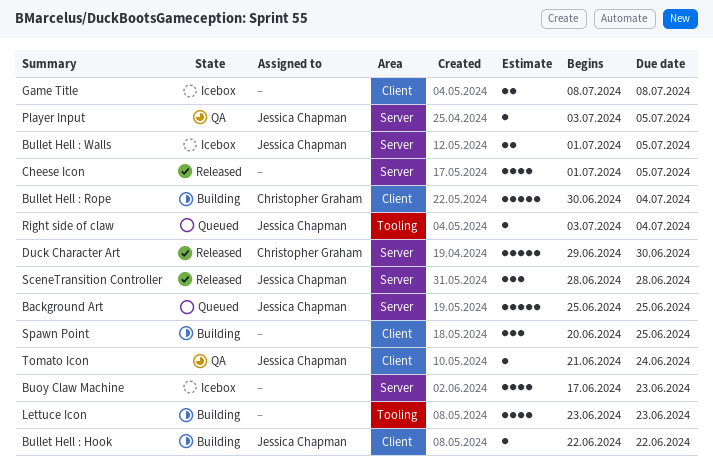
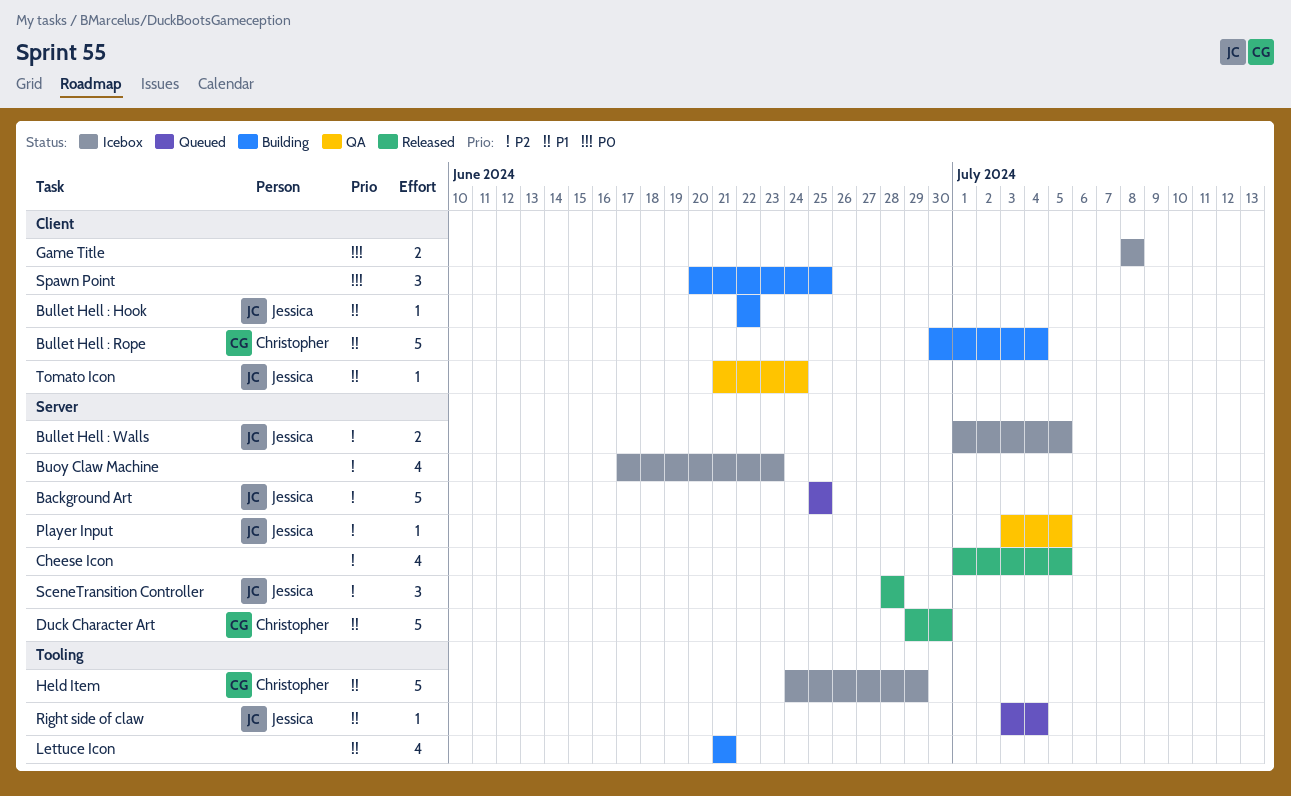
Held Item: none -> present
Lettuce Icon, start: Jun 23 -> Jun 21
Lettuce Icon, due: Jun 23 -> Jun 21

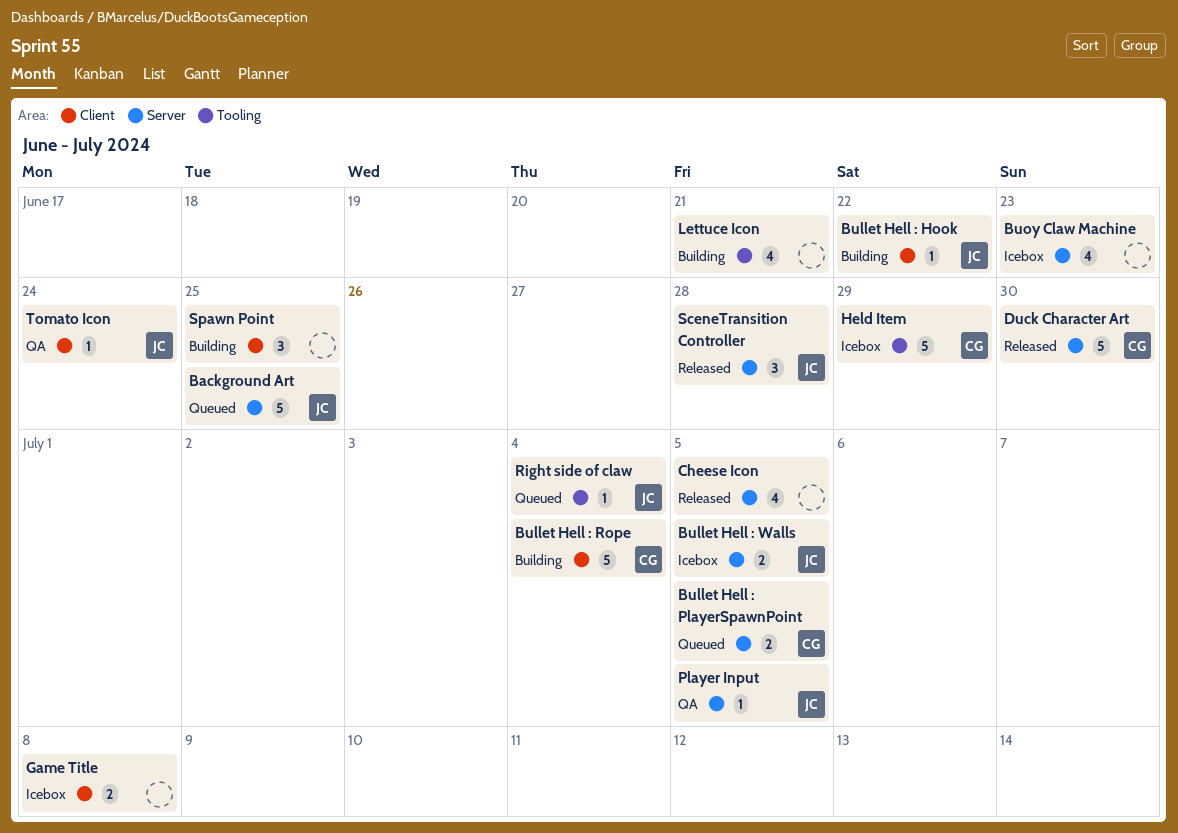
Bullet Hell : PlayerSpawnPoint: none -> present

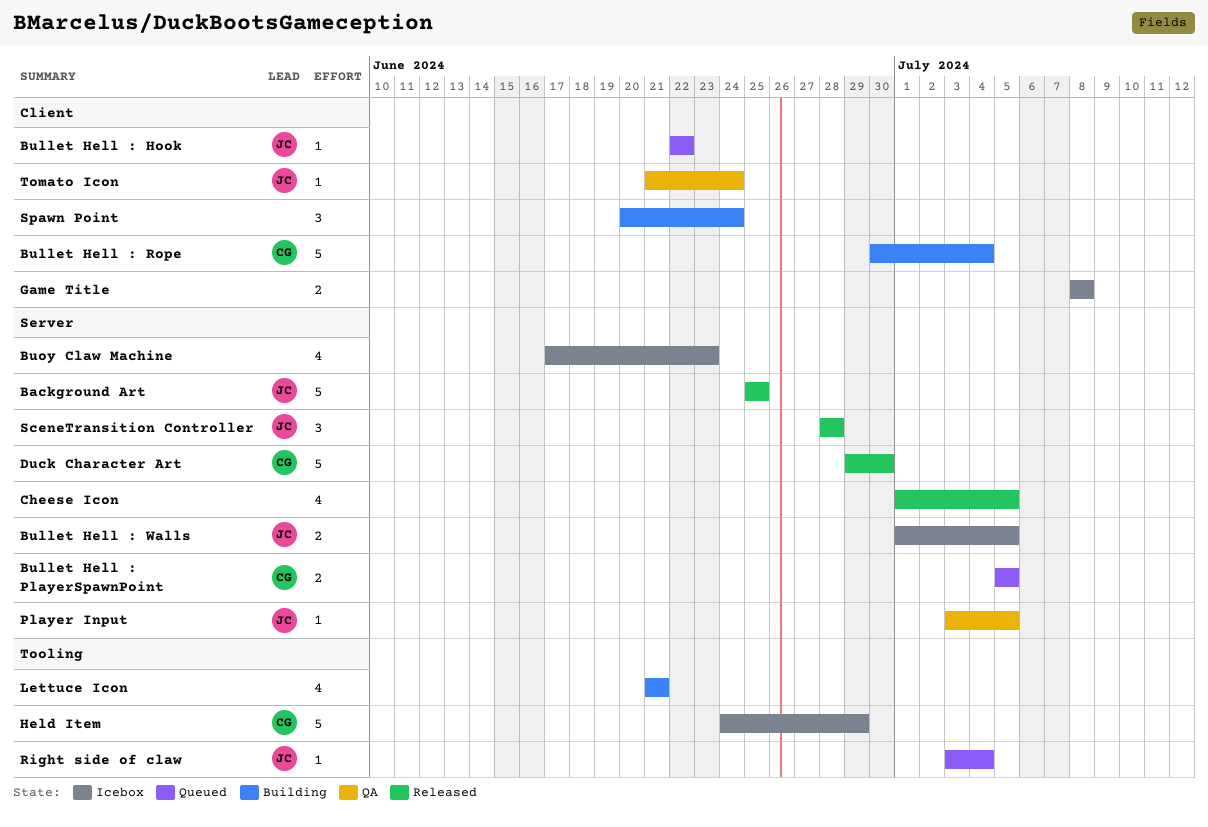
Background Art, status: Queued -> Released
Bullet Hell : Hook, status: Building -> Queued
Spawn Point, due: Jun 25 -> Jun 24

